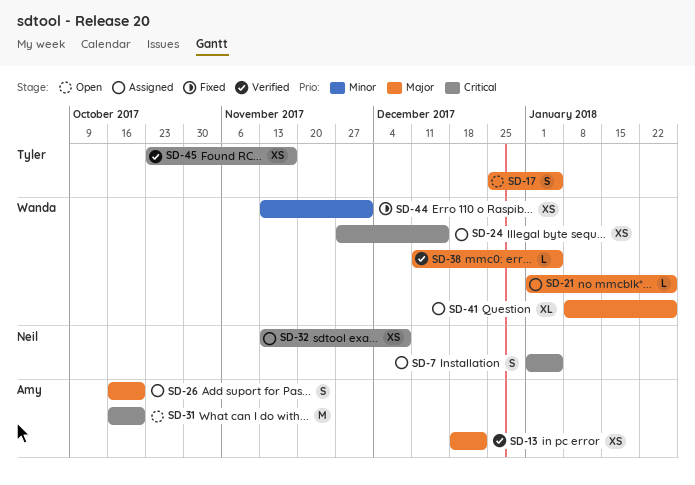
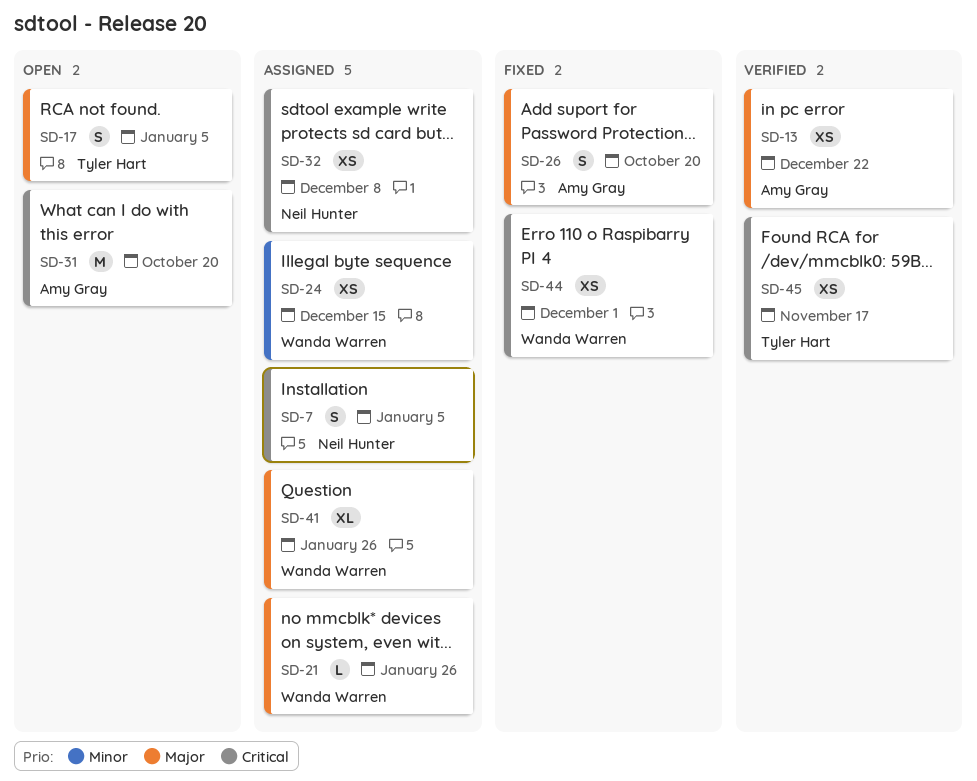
SD-24, priority: Critical -> Minor
SD-26, status: Assigned -> Fixed
SD-38: present -> none
SD-44, priority: Minor -> Critical

